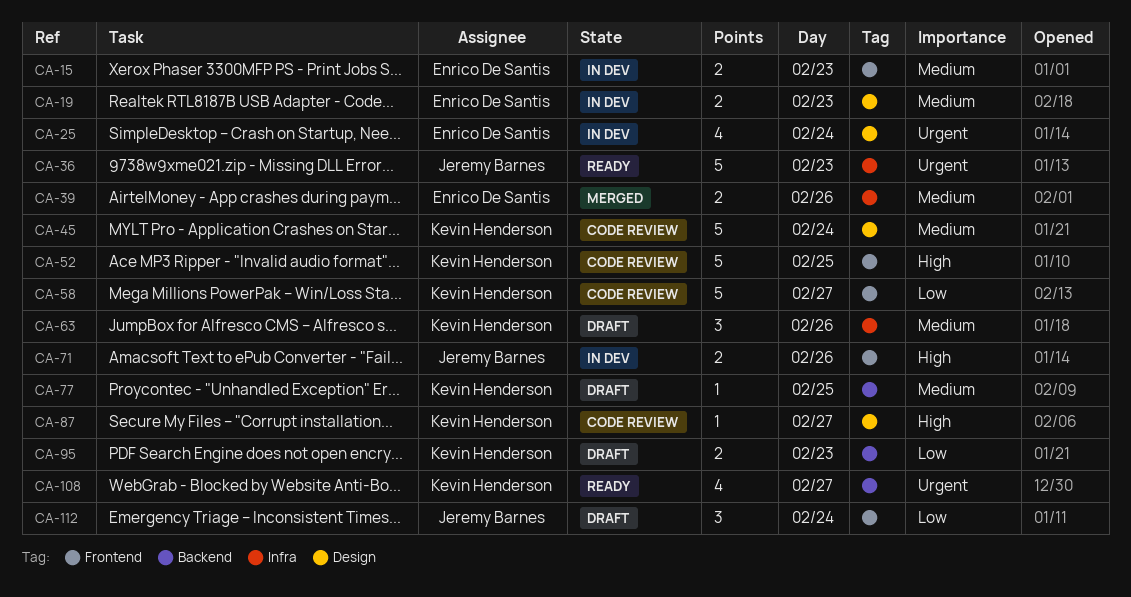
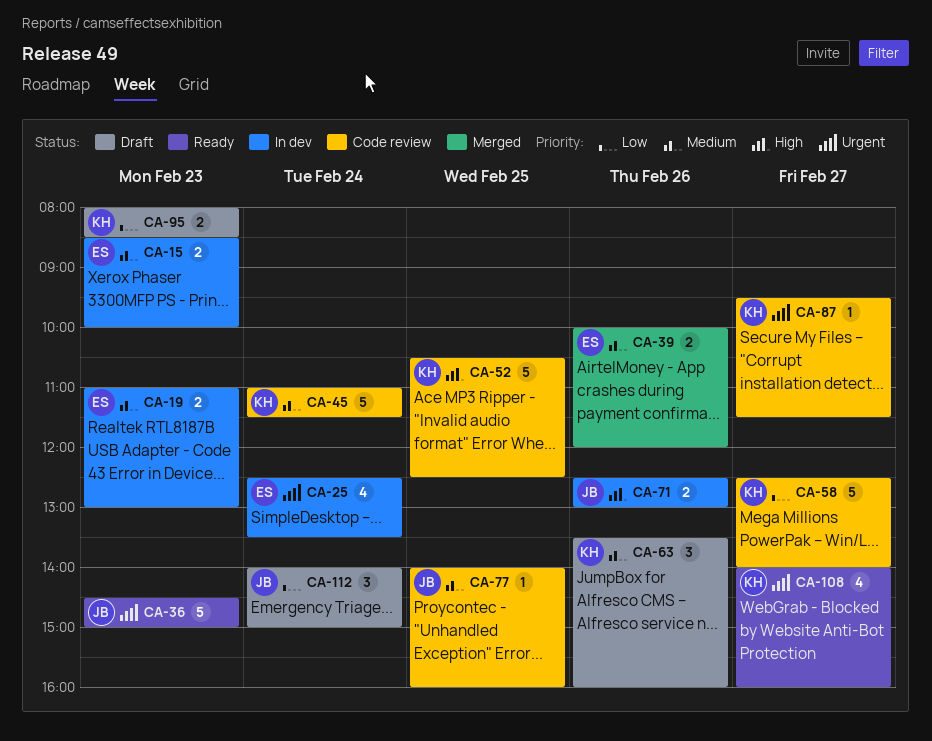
CA-77, status: Draft -> Code review
CA-77, owner: Kevin Henderson -> Jeremy Barnes
CA-87, priority: High -> Urgent

